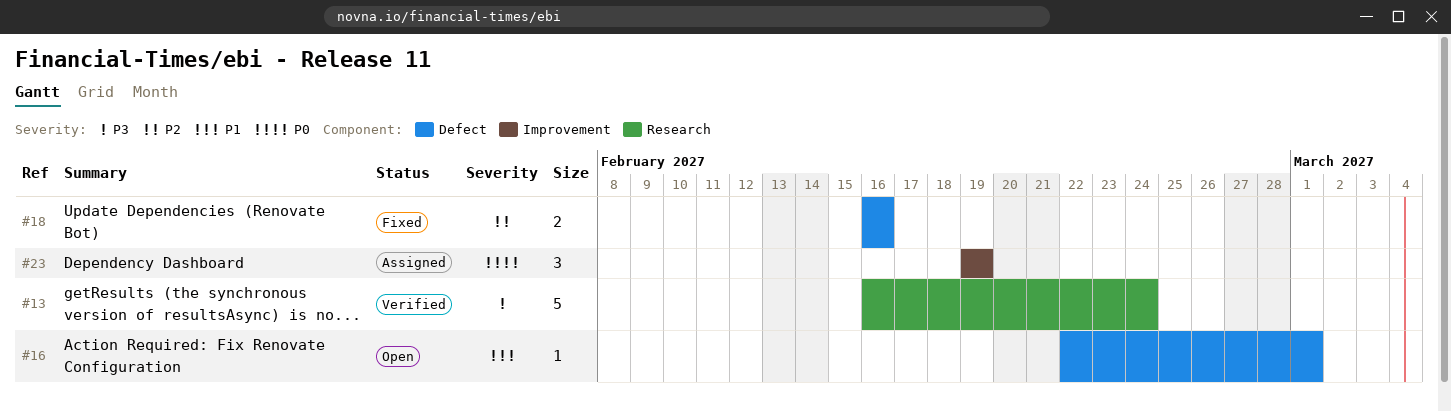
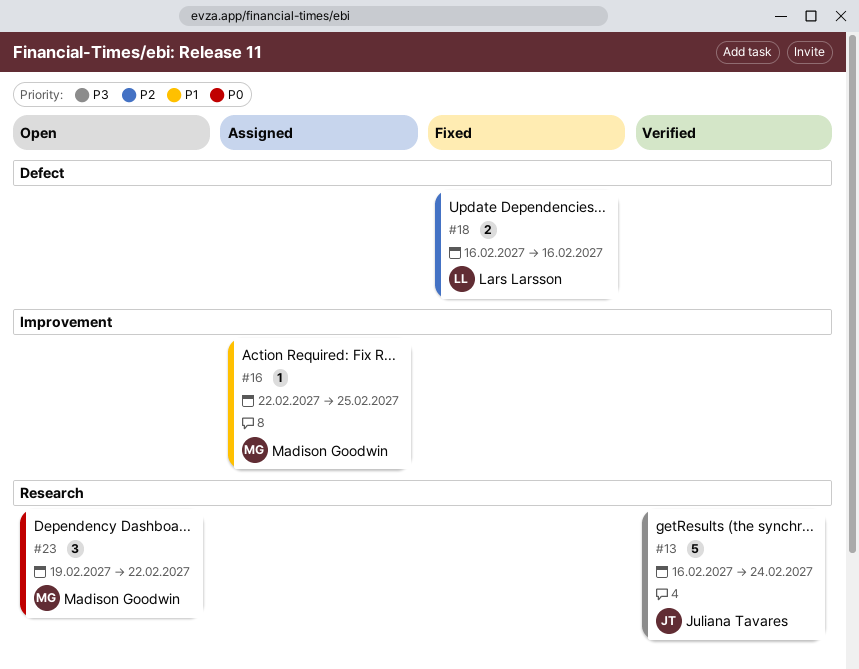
#16, status: Open -> Assigned
#16, label: Defect -> Improvement
#16, due: Mar 1 -> Feb 25
#23, status: Assigned -> Open
#23, label: Improvement -> Research
#23, due: Feb 19 -> Feb 22

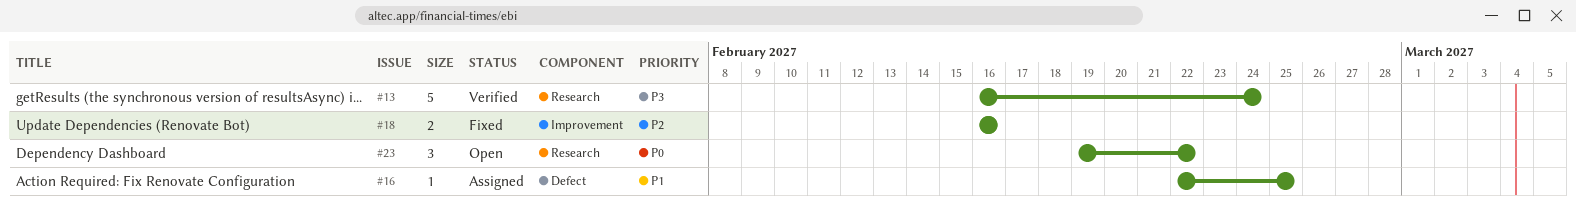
#16, label: Improvement -> Defect
#18, label: Defect -> Improvement

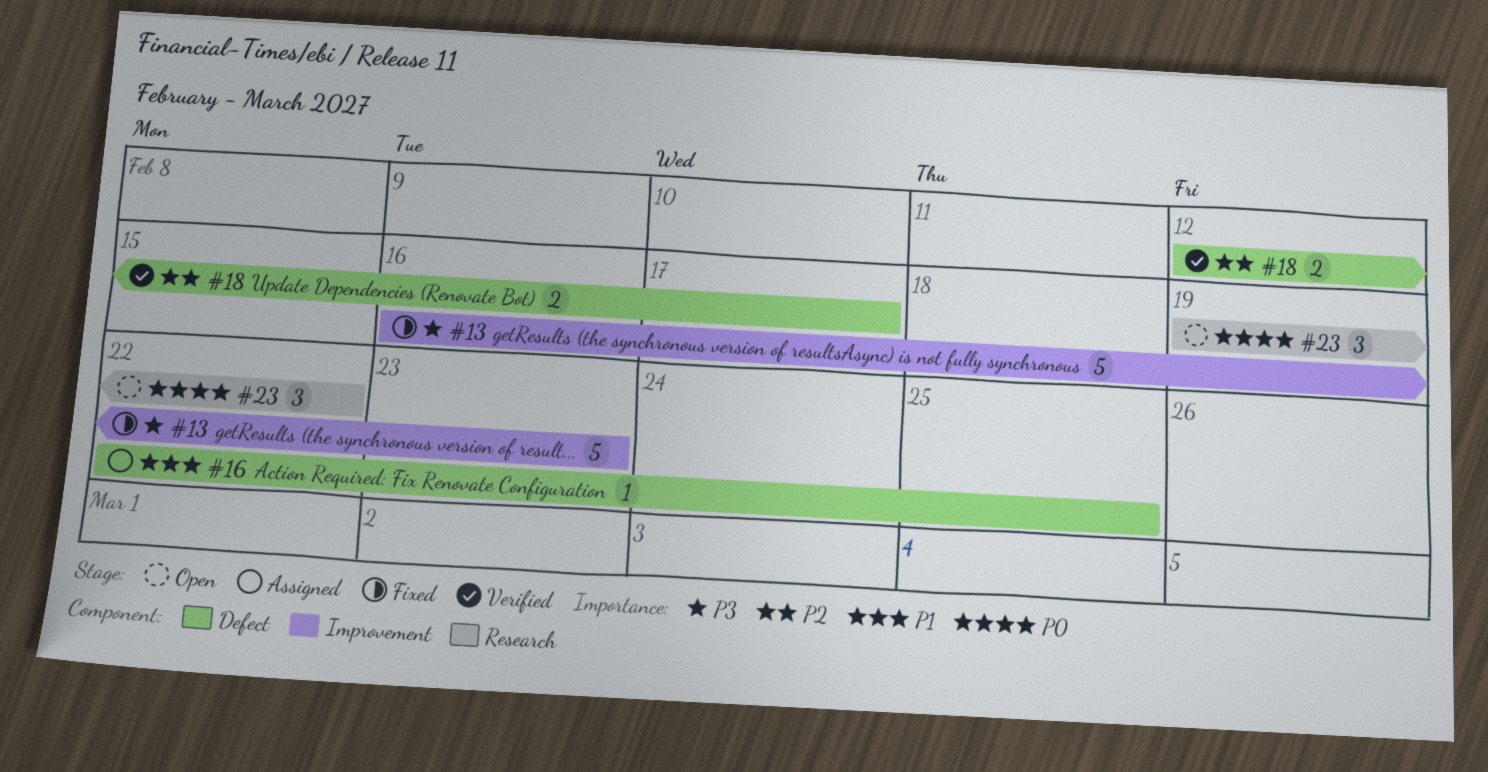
#13, status: Verified -> Fixed
#13, label: Research -> Improvement
#13, due: Feb 24 -> Feb 23
#18, status: Fixed -> Verified
#18, label: Improvement -> Defect
#18, start: Feb 16 -> Feb 12
#18, due: Feb 16 -> Feb 17

